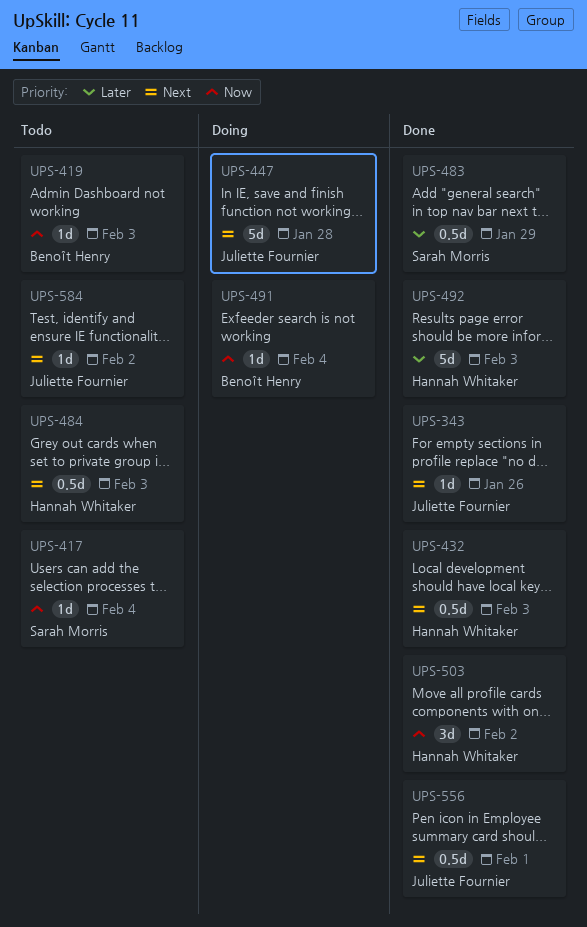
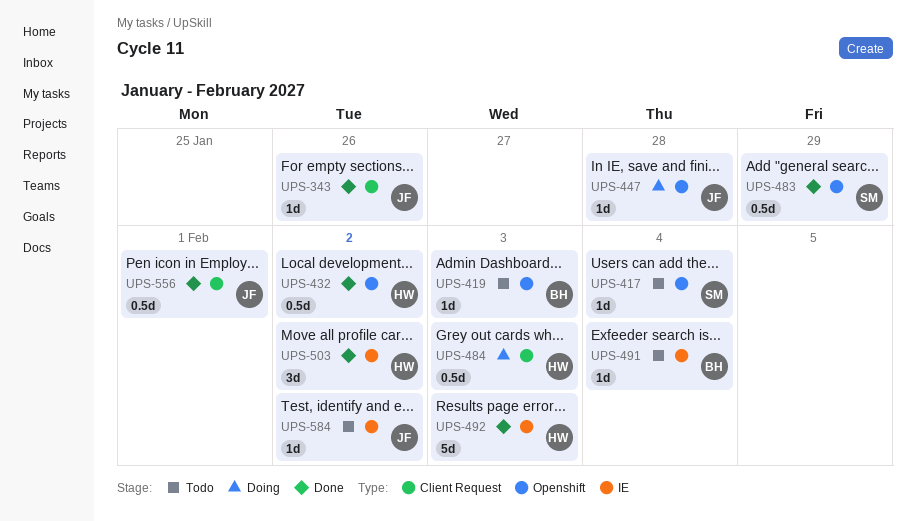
UPS-432, due: Feb 3 -> Feb 2
UPS-447, estimate: 5d -> 1d
UPS-484, status: Todo -> Doing
UPS-491, status: Doing -> Todo

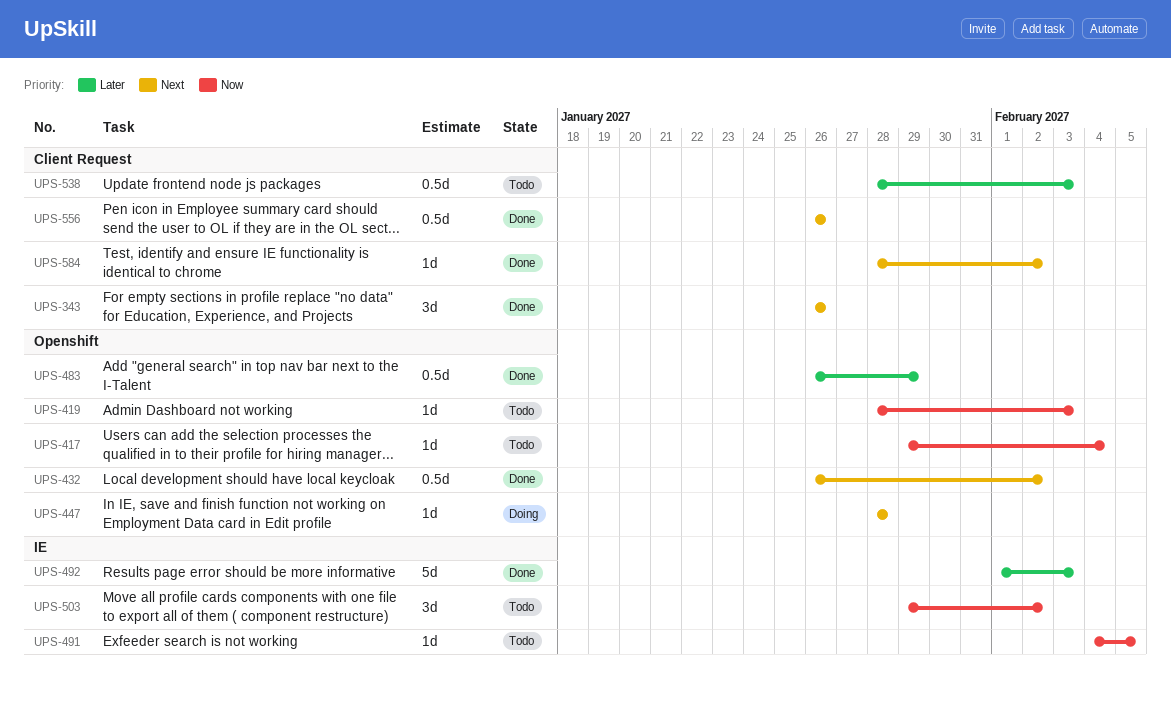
UPS-343, estimate: 1d -> 3d
UPS-484: present -> none
UPS-491, due: Feb 4 -> Feb 5
UPS-503, status: Done -> Todo
UPS-538: none -> present
UPS-556, due: Feb 1 -> Jan 26
UPS-584, status: Todo -> Done
UPS-584, label: IE -> Client Request

